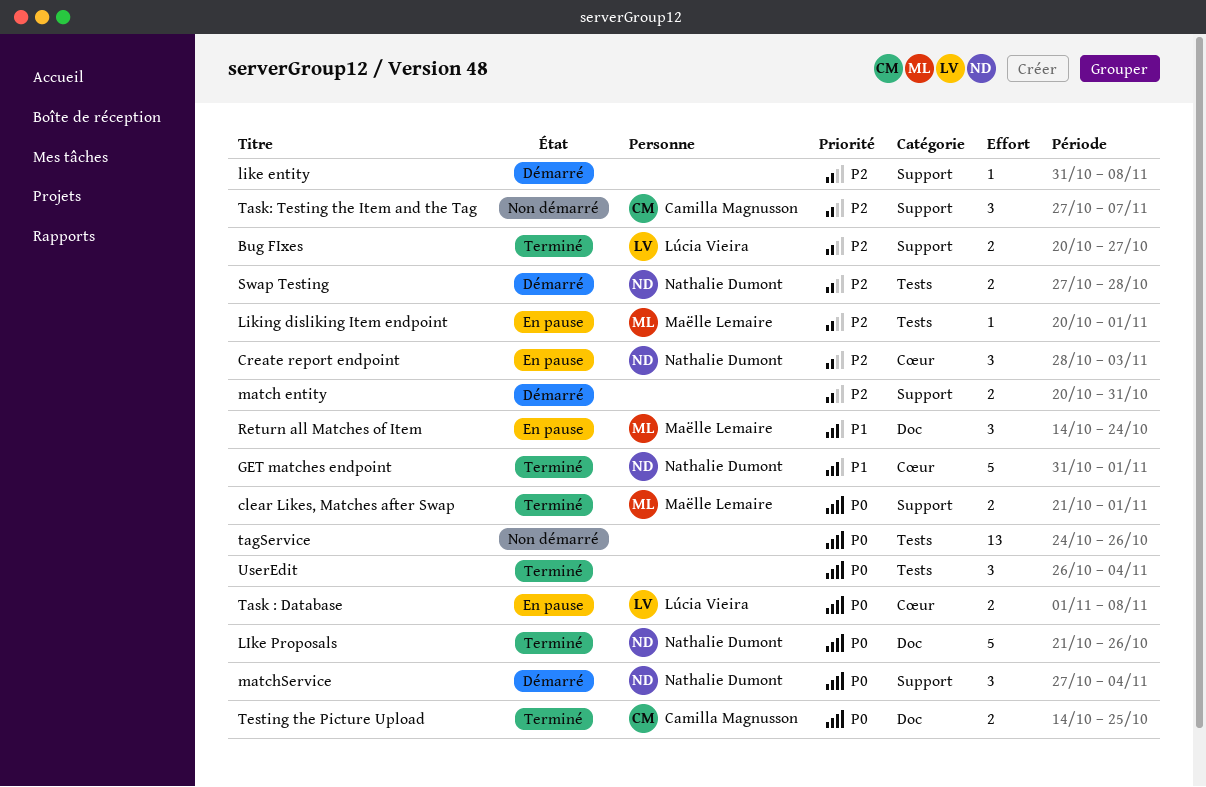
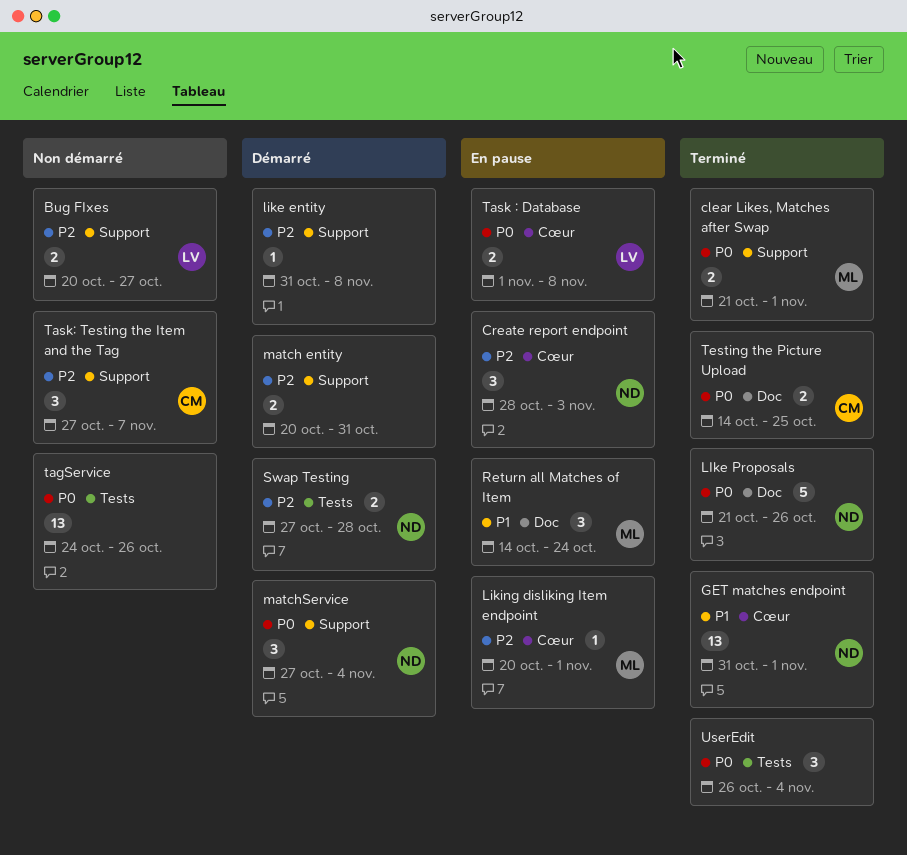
Bug FIxes, status: Terminé -> Non démarré
GET matches endpoint, estimate: 5 -> 13
Liking disliking Item endpoint, label: Tests -> Cœur

